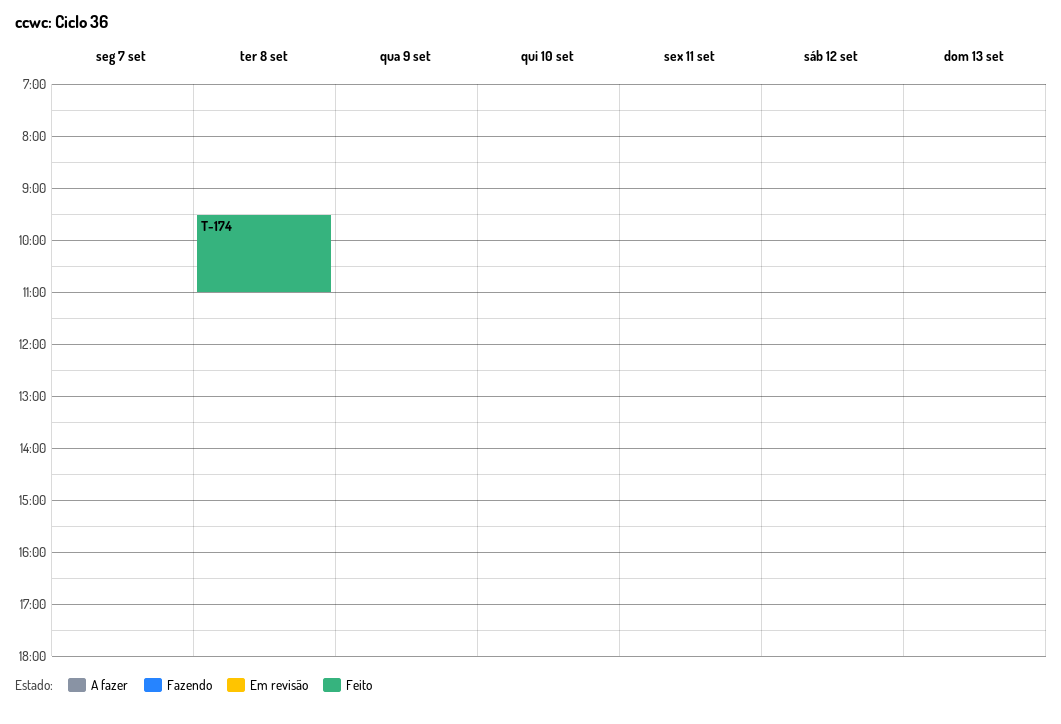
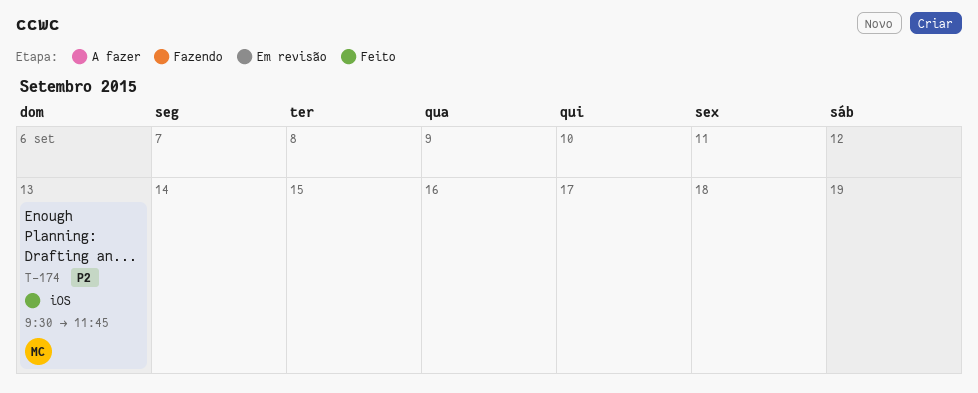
T-174, day: Sep 8 -> Sep 13
T-174, ends: 11:00 -> 11:45

